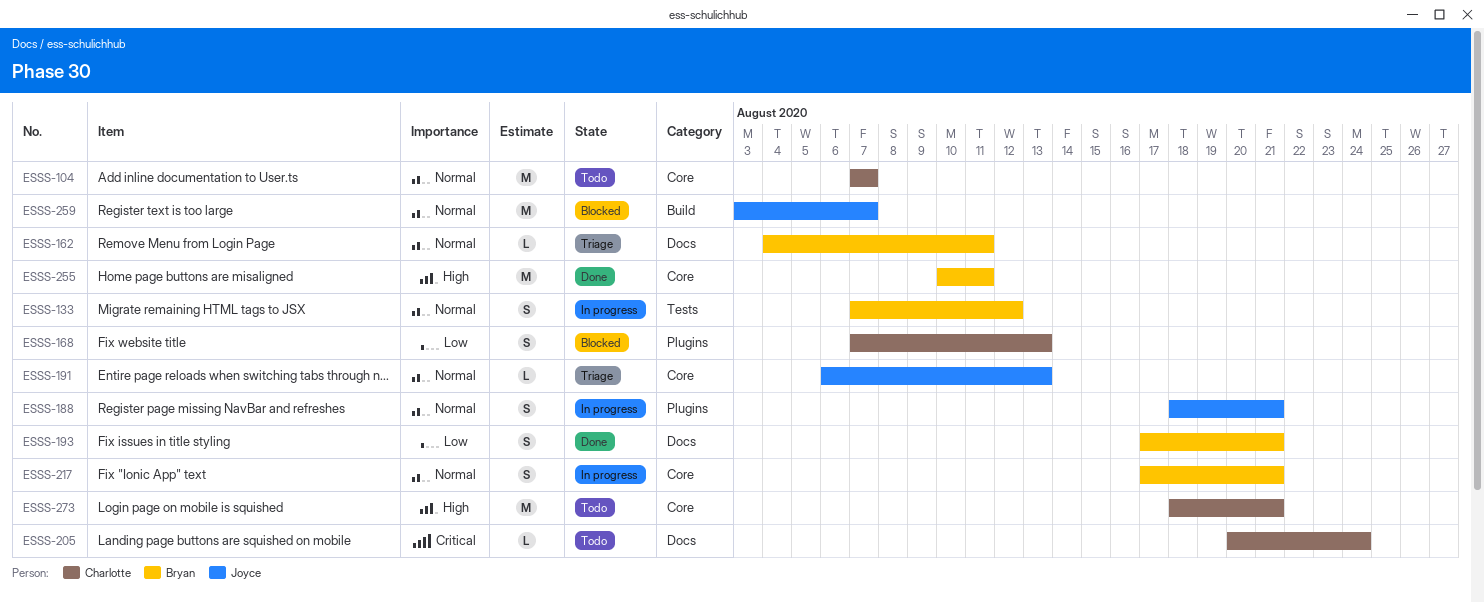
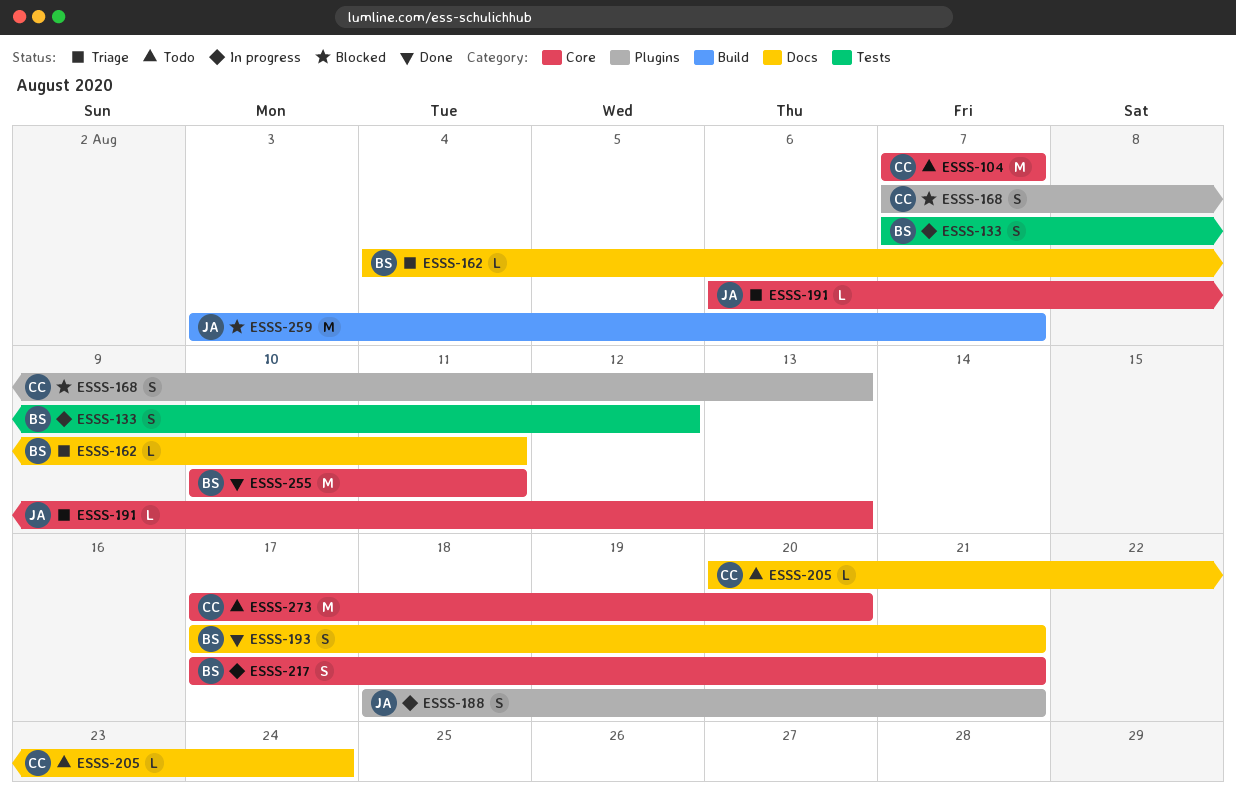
ESSS-273, start: Aug 18 -> Aug 17
ESSS-273, due: Aug 21 -> Aug 20

